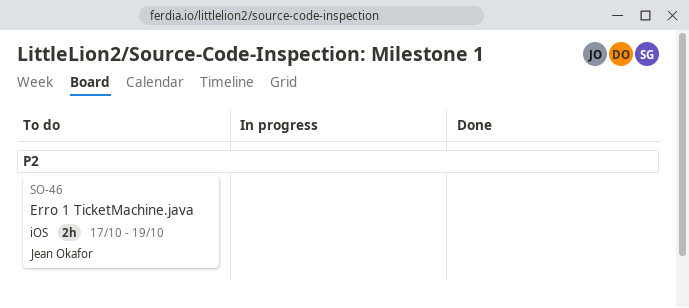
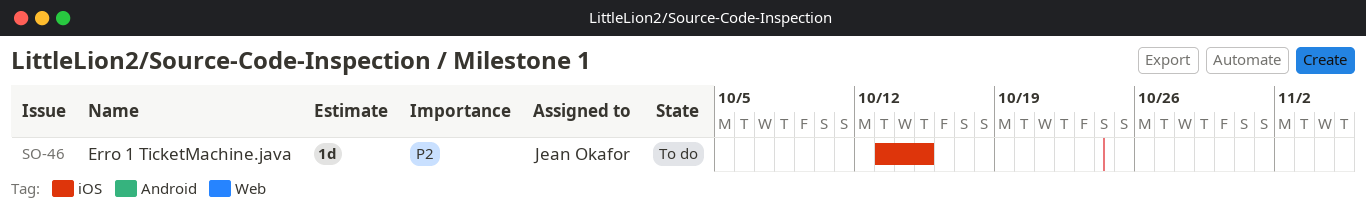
SO-46, estimate: 2h -> 1d
SO-46, start: Oct 17 -> Oct 13
SO-46, due: Oct 19 -> Oct 15

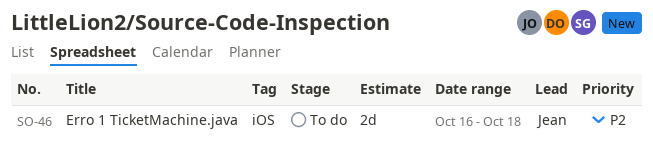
SO-46, estimate: 1d -> 2d
SO-46, start: Oct 13 -> Oct 16
SO-46, due: Oct 15 -> Oct 18

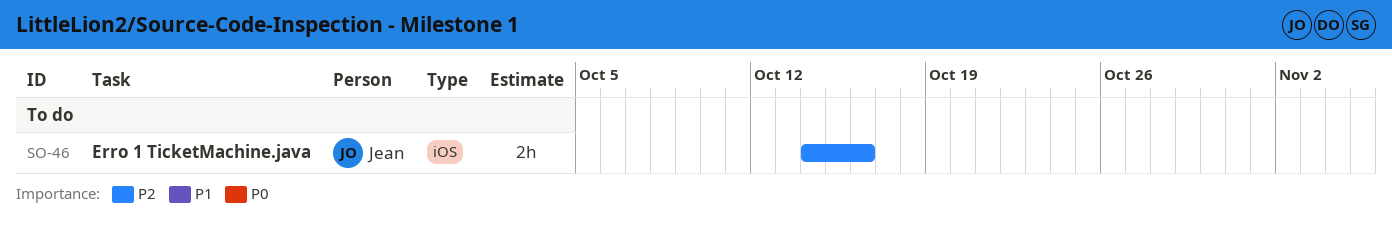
SO-46, estimate: 2d -> 2h
SO-46, start: Oct 16 -> Oct 14
SO-46, due: Oct 18 -> Oct 16

